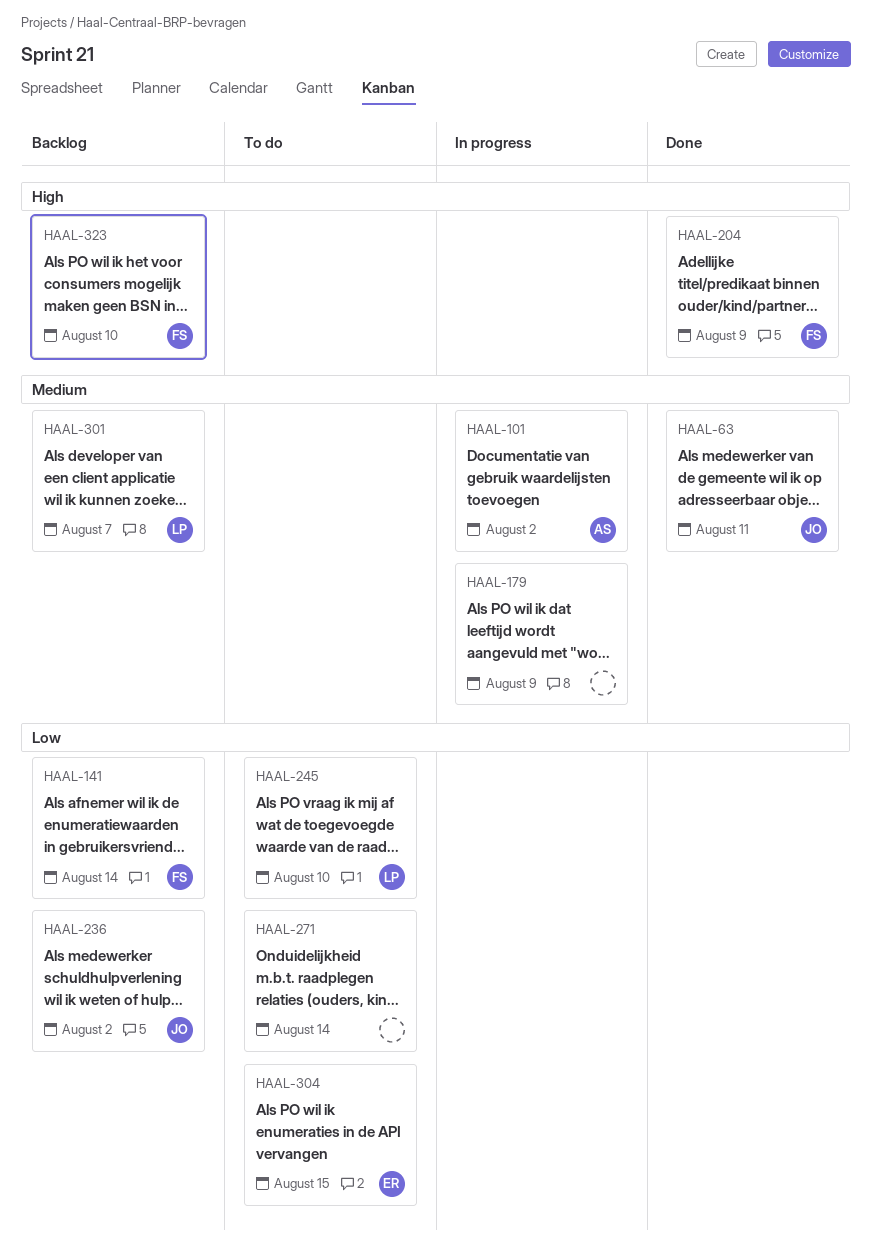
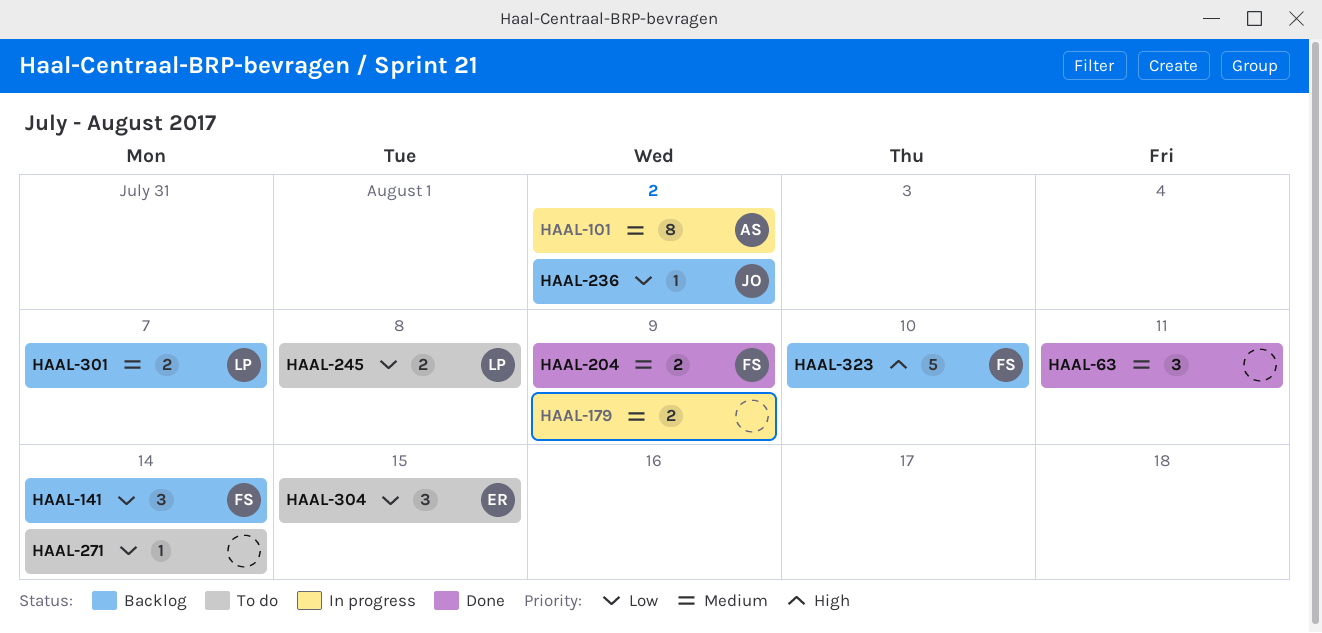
HAAL-63, owner: JO -> none
HAAL-204, priority: High -> Medium
HAAL-245, due: Aug 10 -> Aug 8

